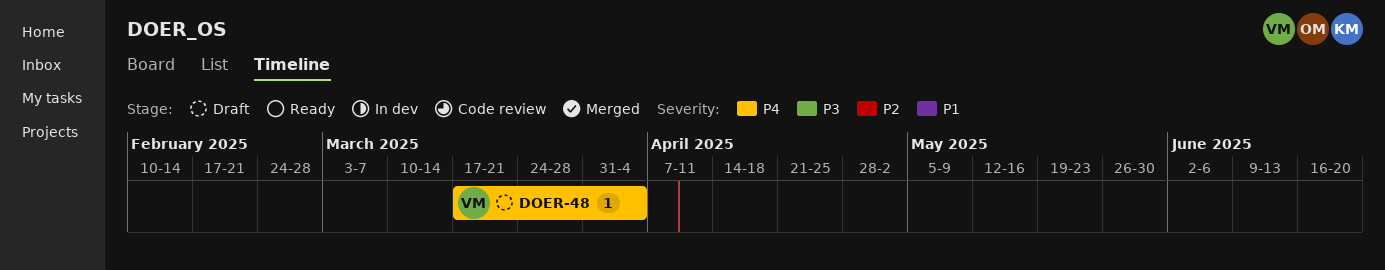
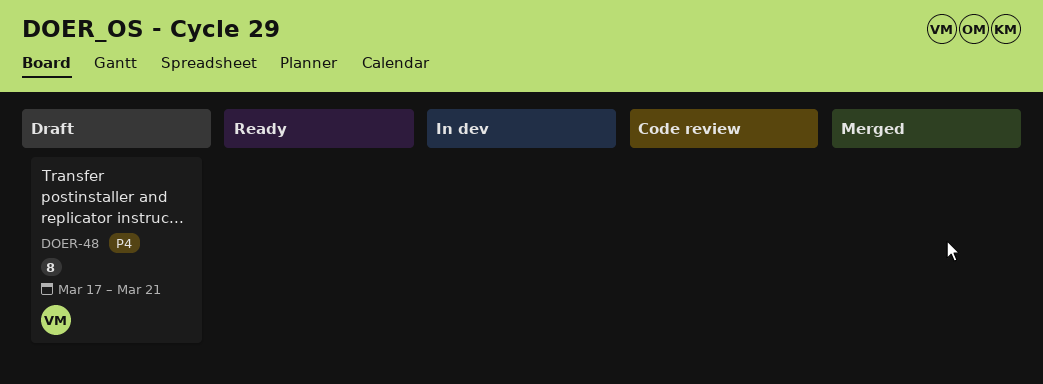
DOER-48, estimate: 1 -> 8
DOER-48, due: Apr 4 -> Mar 21

